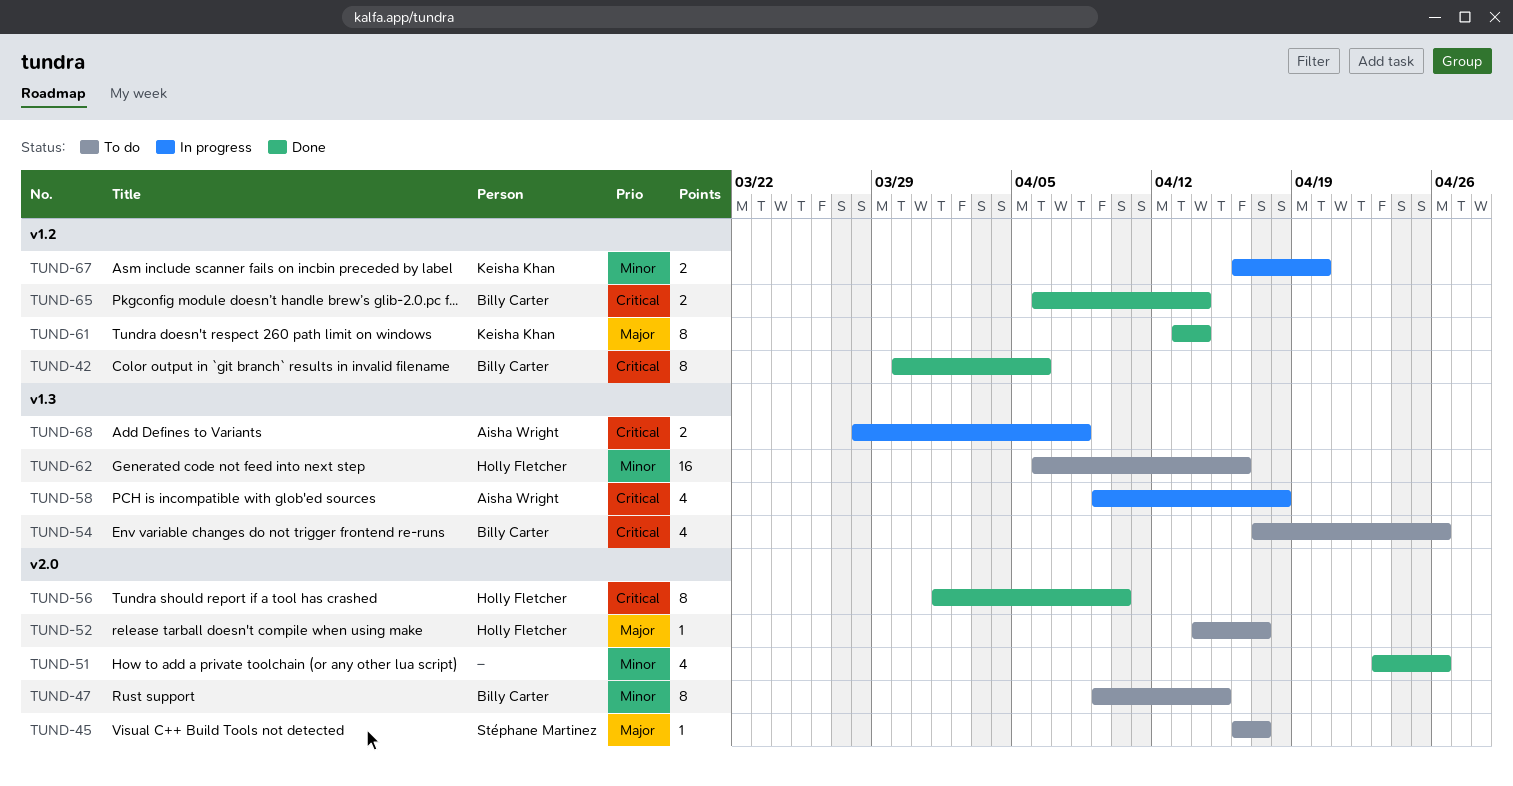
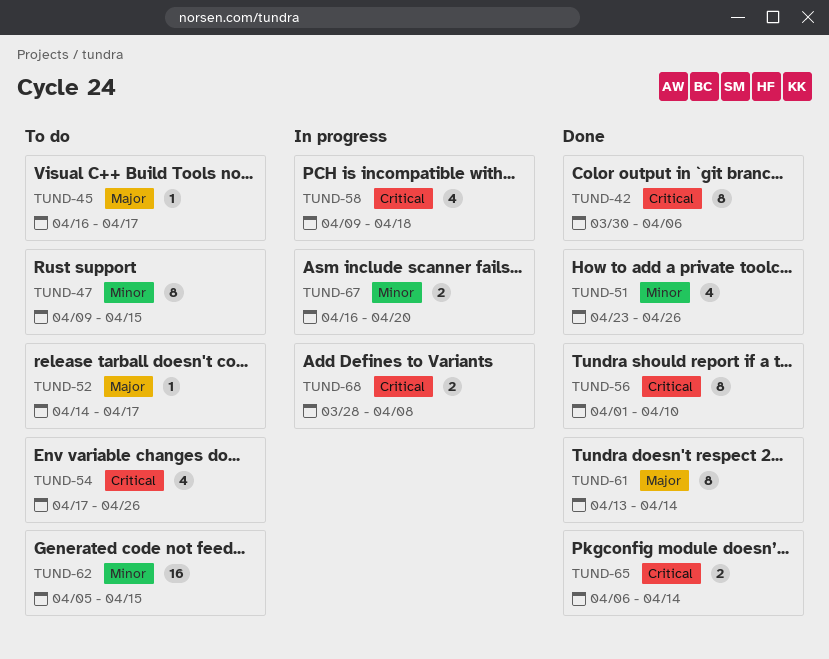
TUND-62, start: Apr 6 -> Apr 5
TUND-62, due: Apr 16 -> Apr 15

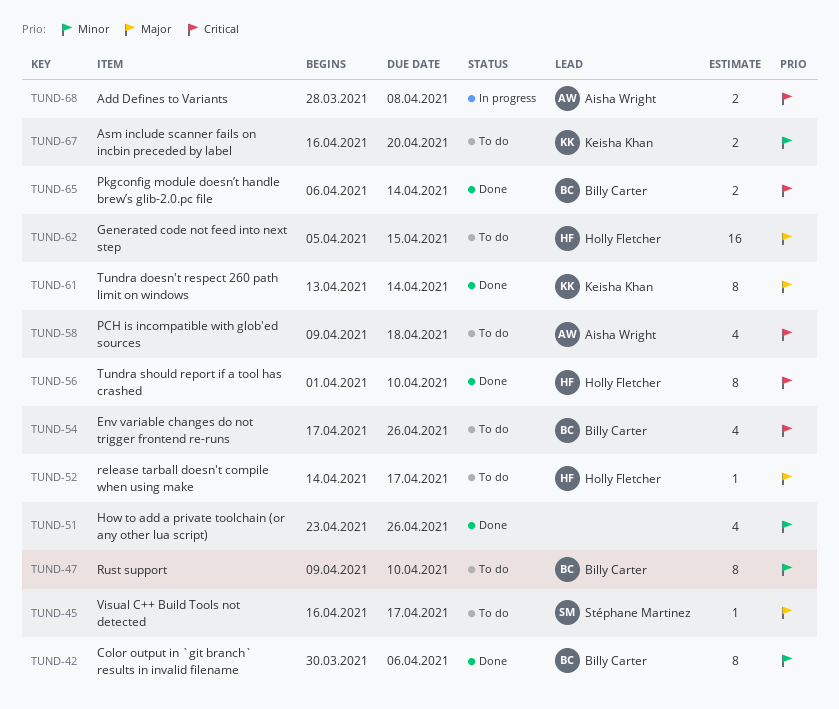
TUND-42, priority: Critical -> Minor
TUND-47, due: Apr 15 -> Apr 10
TUND-58, status: In progress -> To do
TUND-62, priority: Minor -> Major
TUND-67, status: In progress -> To do

